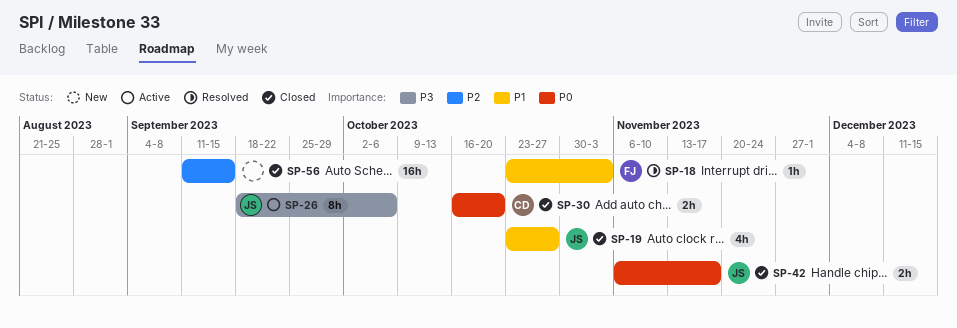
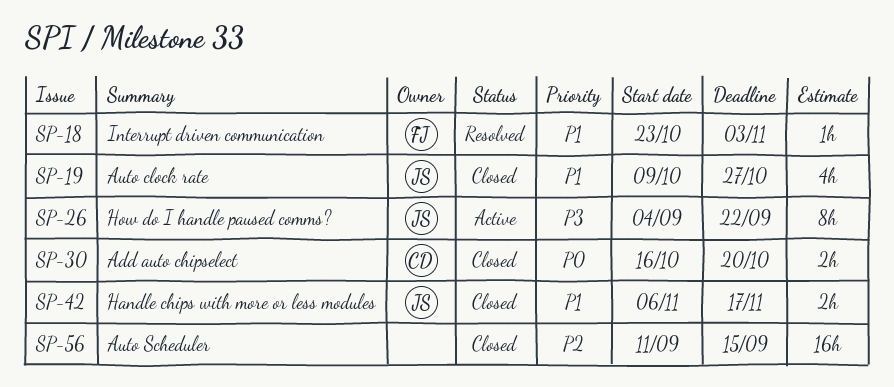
SP-19, start: Oct 23 -> Oct 9
SP-26, start: Sep 18 -> Sep 4
SP-26, due: Oct 6 -> Sep 22
SP-42, priority: P0 -> P1

